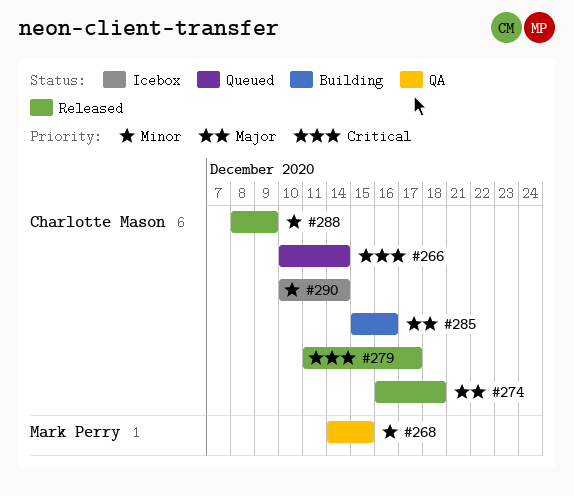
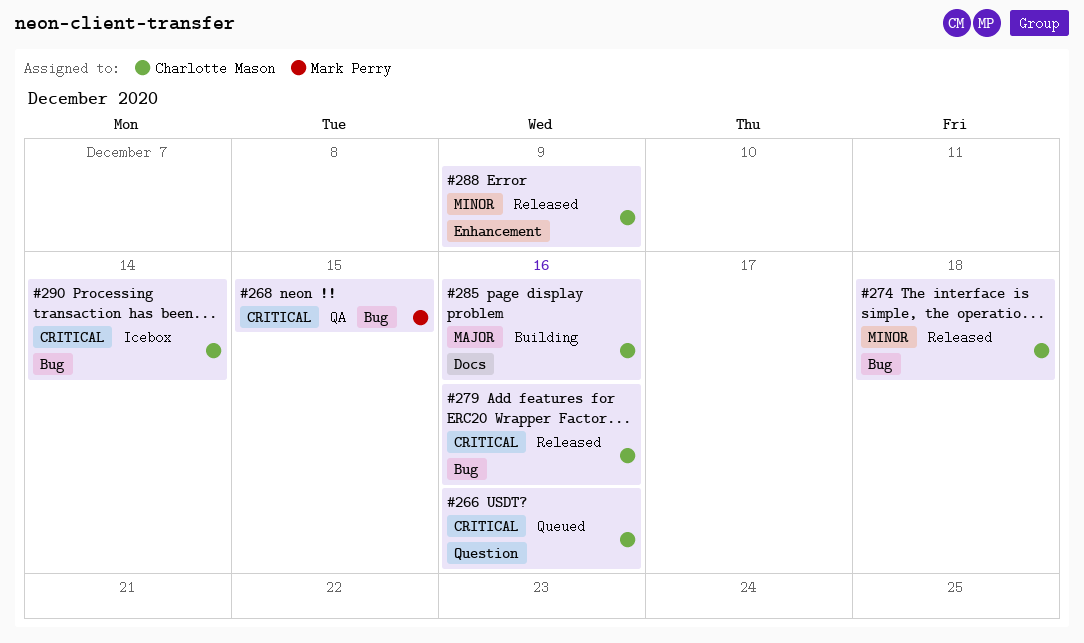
#266, due: Dec 14 -> Dec 16
#268, priority: Minor -> Critical
#274, priority: Major -> Minor
#279, due: Dec 17 -> Dec 16
#290, priority: Minor -> Critical

